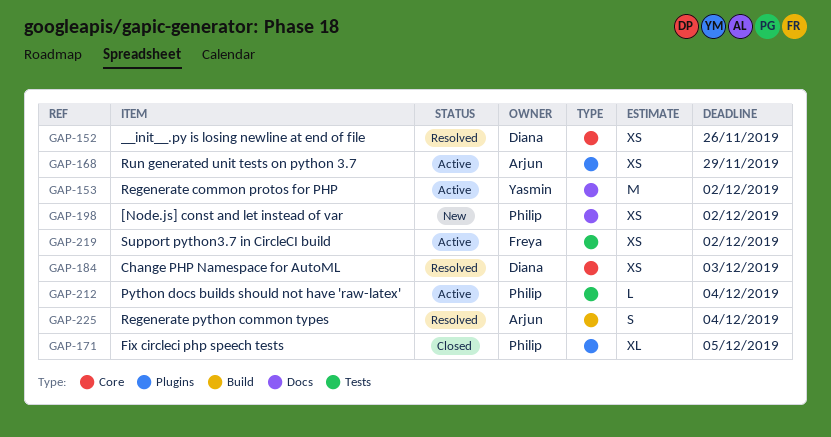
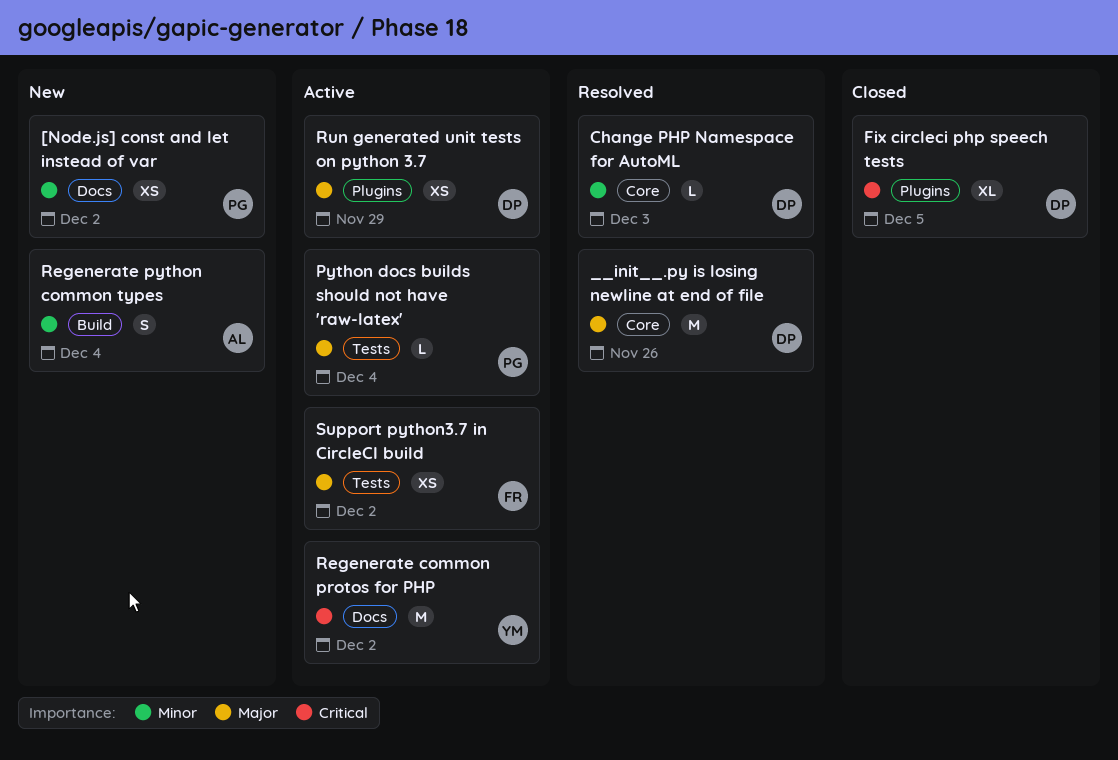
__init__.py is losing newline at end of file, estimate: XS -> M
Change PHP Namespace for AutoML, estimate: XS -> L
Fix circleci php speech tests, owner: Philip -> Diana
Regenerate python common types, status: Resolved -> New
Run generated unit tests on python 3.7, owner: Arjun -> Diana

